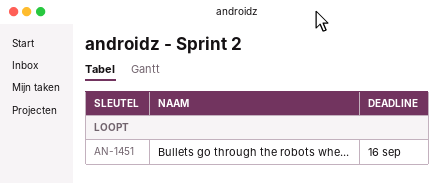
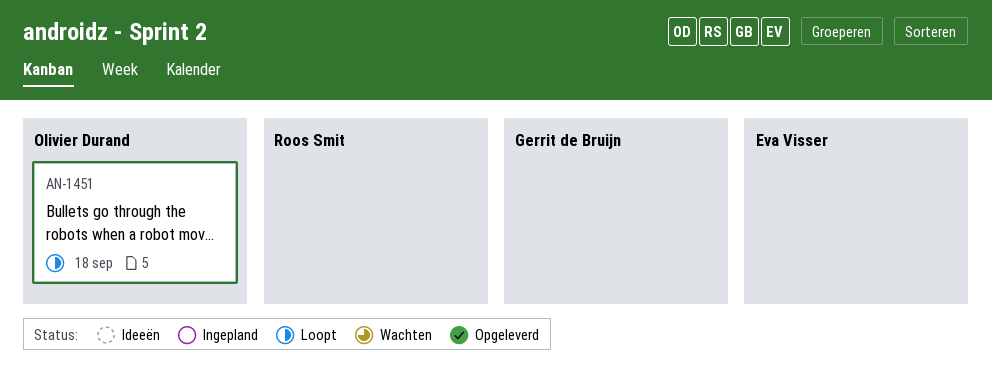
AN-1451, due: Sep 16 -> Sep 18

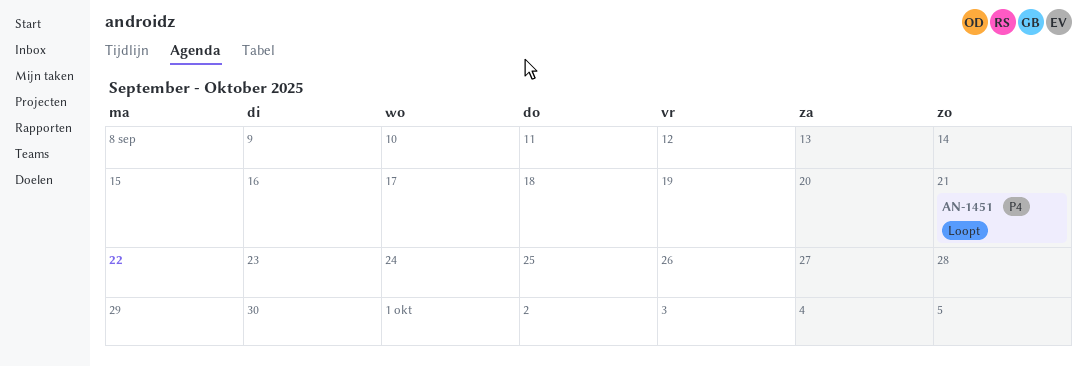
AN-1451, due: Sep 18 -> Sep 21

